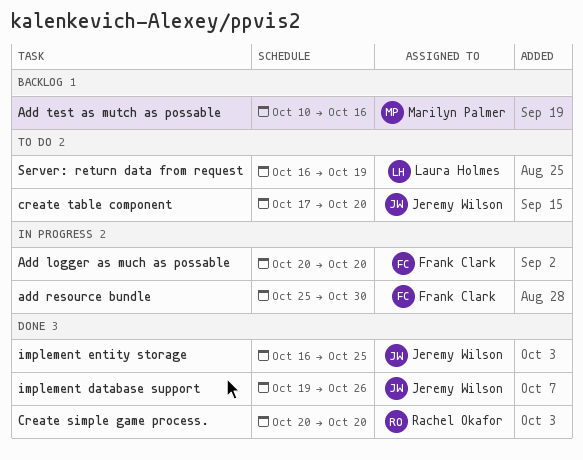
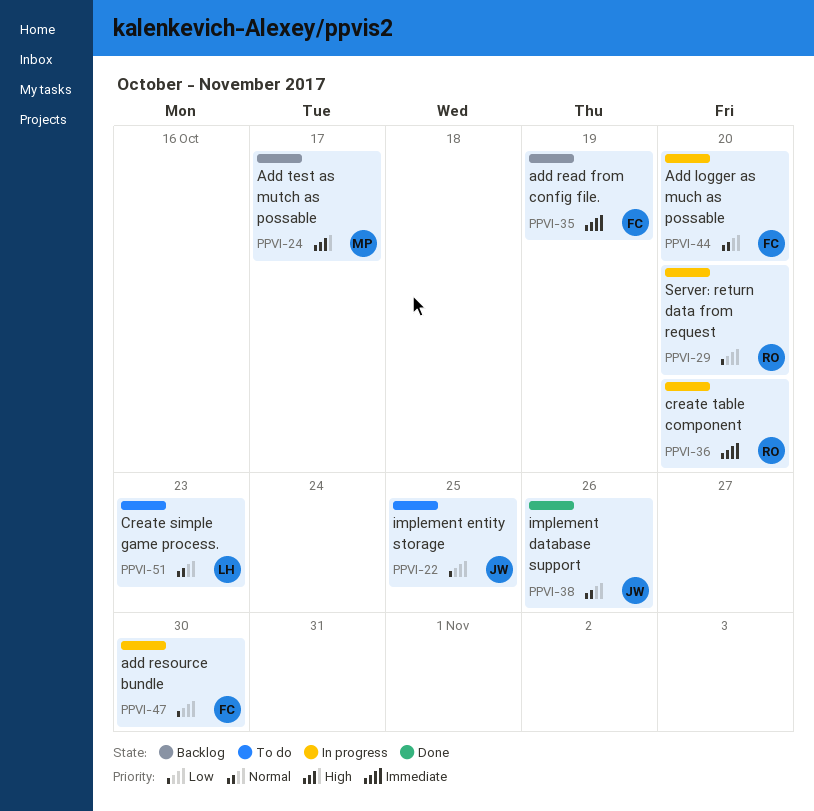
add read from config file.: none -> present
Add test as mutch as possable, due: Oct 16 -> Oct 17
Create simple game process., status: Done -> To do
Create simple game process., owner: Rachel Okafor -> Laura Holmes
Create simple game process., due: Oct 20 -> Oct 23
create table component, status: To do -> In progress
create table component, owner: Jeremy Wilson -> Rachel Okafor
implement entity storage, status: Done -> To do
Server: return data from request, status: To do -> In progress
Server: return data from request, owner: Laura Holmes -> Rachel Okafor
Server: return data from request, due: Oct 19 -> Oct 20

